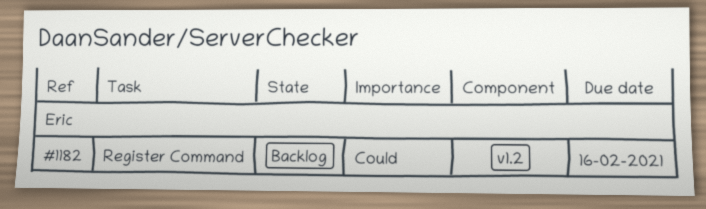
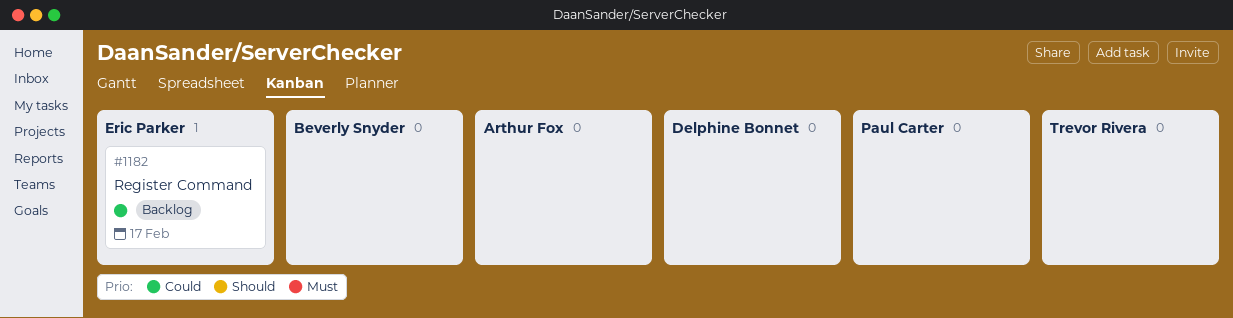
#1182, due: Feb 16 -> Feb 17

